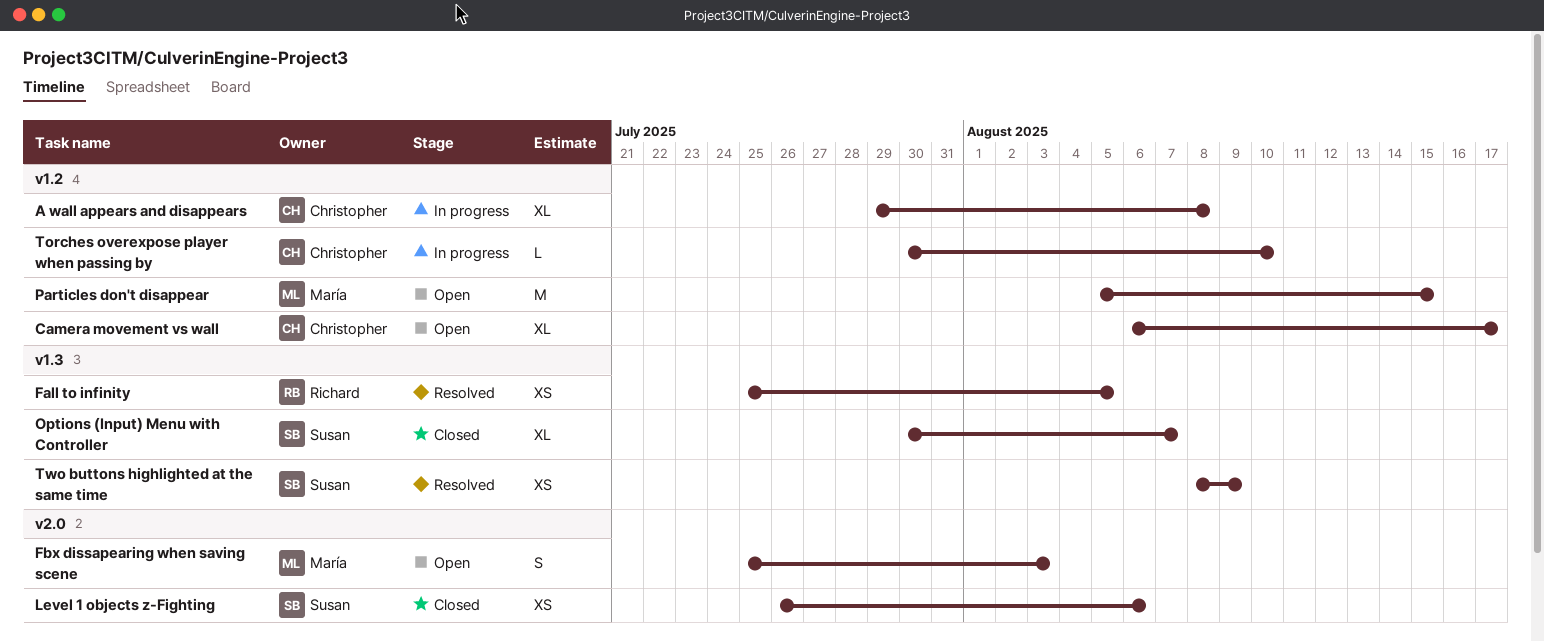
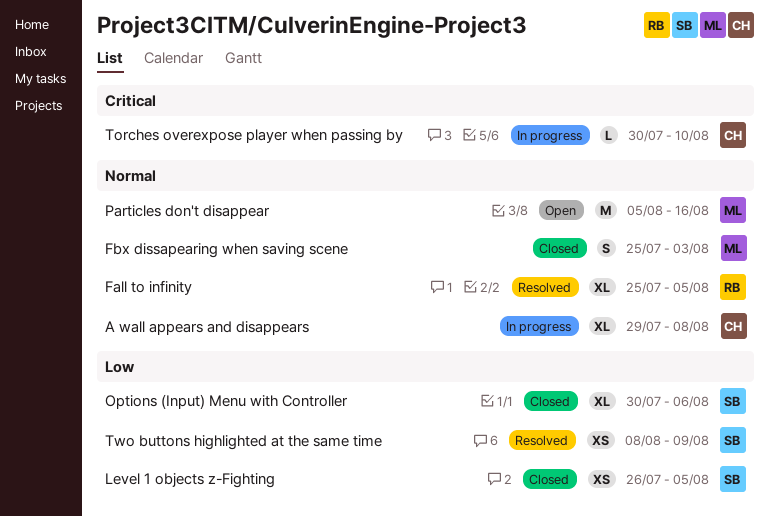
Camera movement vs wall: present -> none
Fall to infinity, estimate: XS -> XL
Fbx dissapearing when saving scene, status: Open -> Closed
Level 1 objects z-Fighting, due: Aug 6 -> Aug 5
Options (Input) Menu with Controller, due: Aug 7 -> Aug 6
Particles don't disappear, due: Aug 15 -> Aug 16

